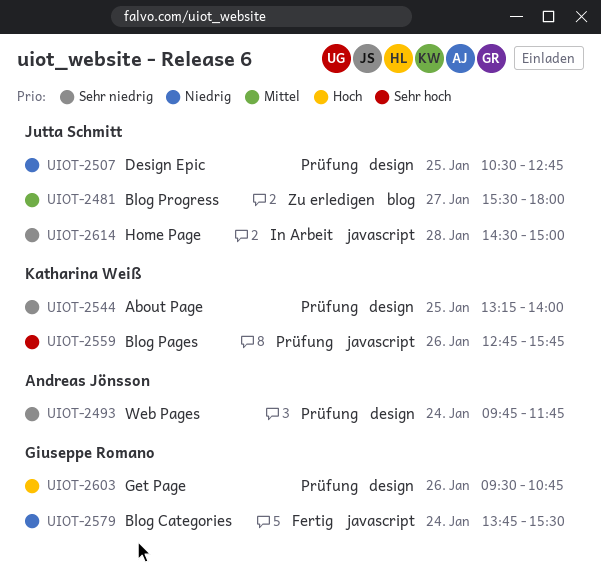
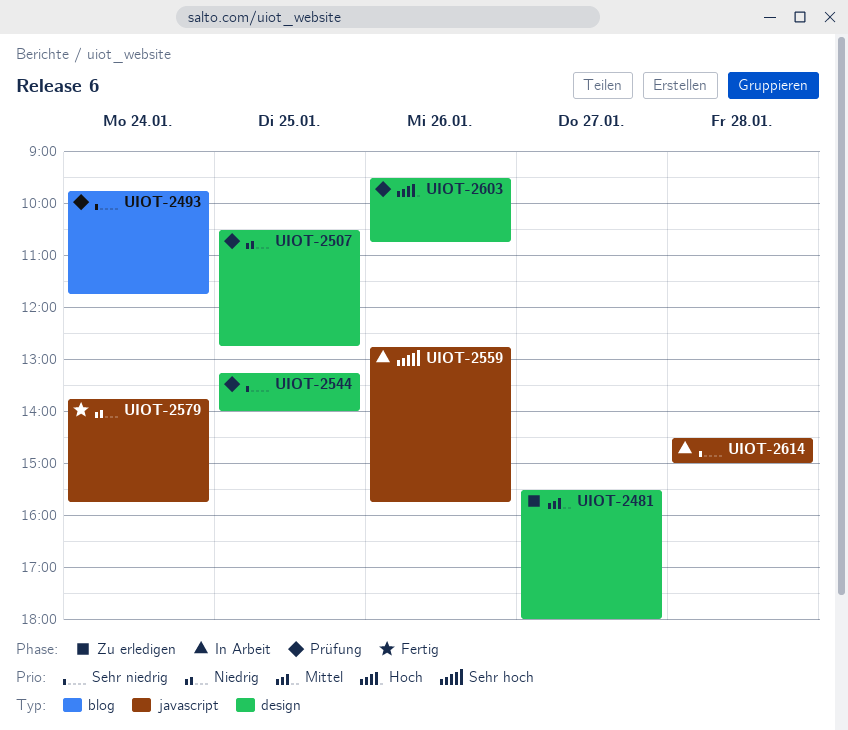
UIOT-2481, label: blog -> design
UIOT-2493, label: design -> blog
UIOT-2559, status: Prüfung -> In Arbeit
UIOT-2579, ends: 15:30 -> 15:45

